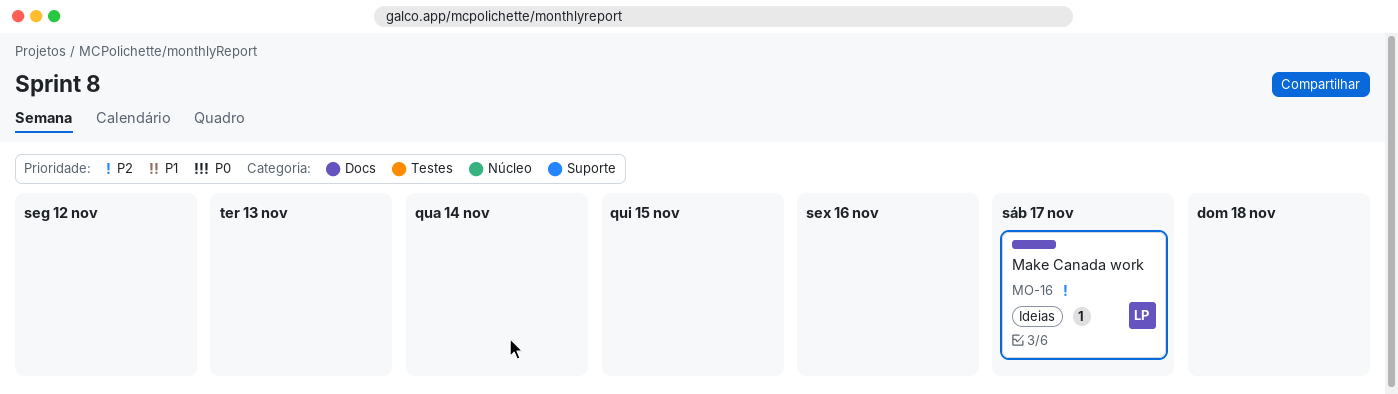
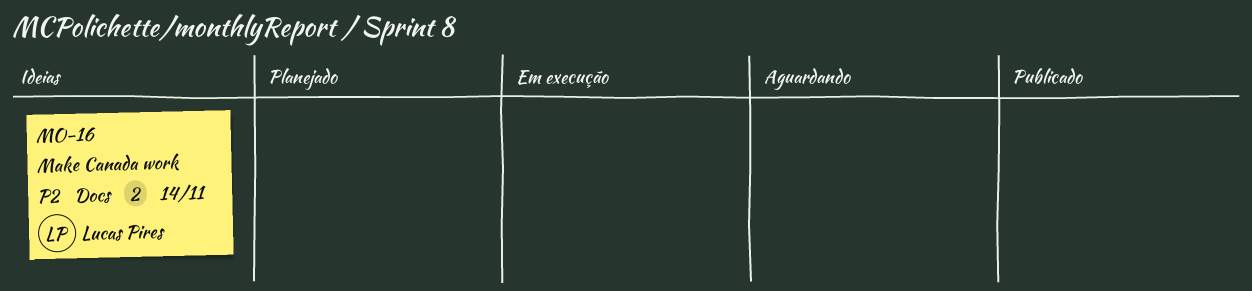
MO-16, estimate: 1 -> 2
MO-16, due: Nov 17 -> Nov 14

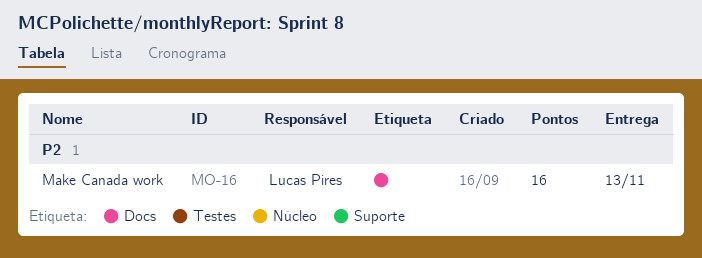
MO-16, estimate: 2 -> 16
MO-16, due: Nov 14 -> Nov 13

